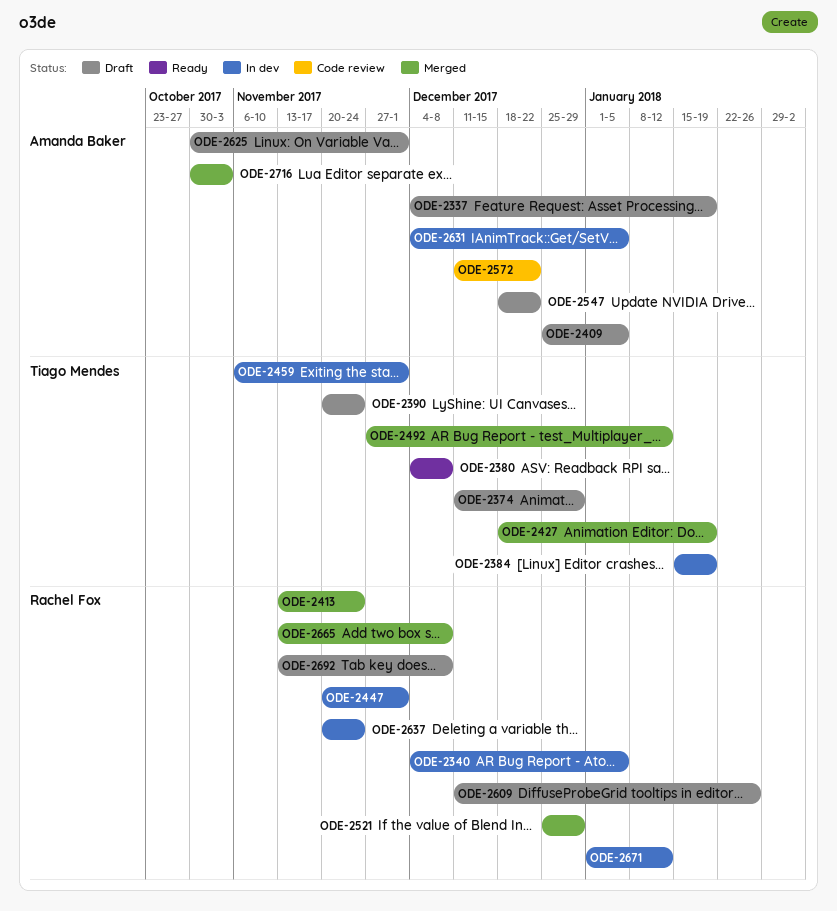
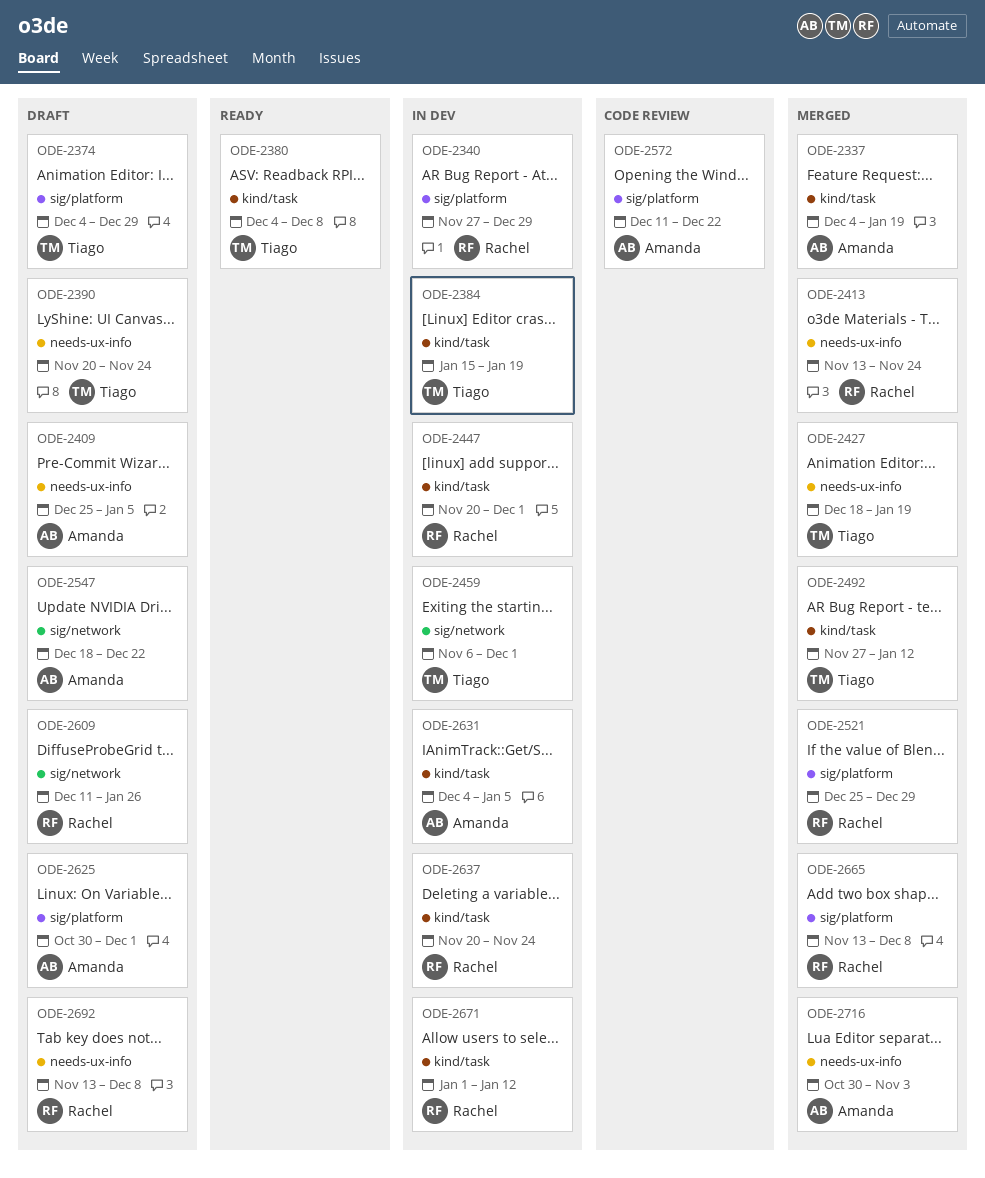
ODE-2337, status: Draft -> Merged
ODE-2340, start: Dec 4 -> Nov 27
ODE-2340, due: Jan 5 -> Dec 29
ODE-2374, start: Dec 11 -> Dec 4

